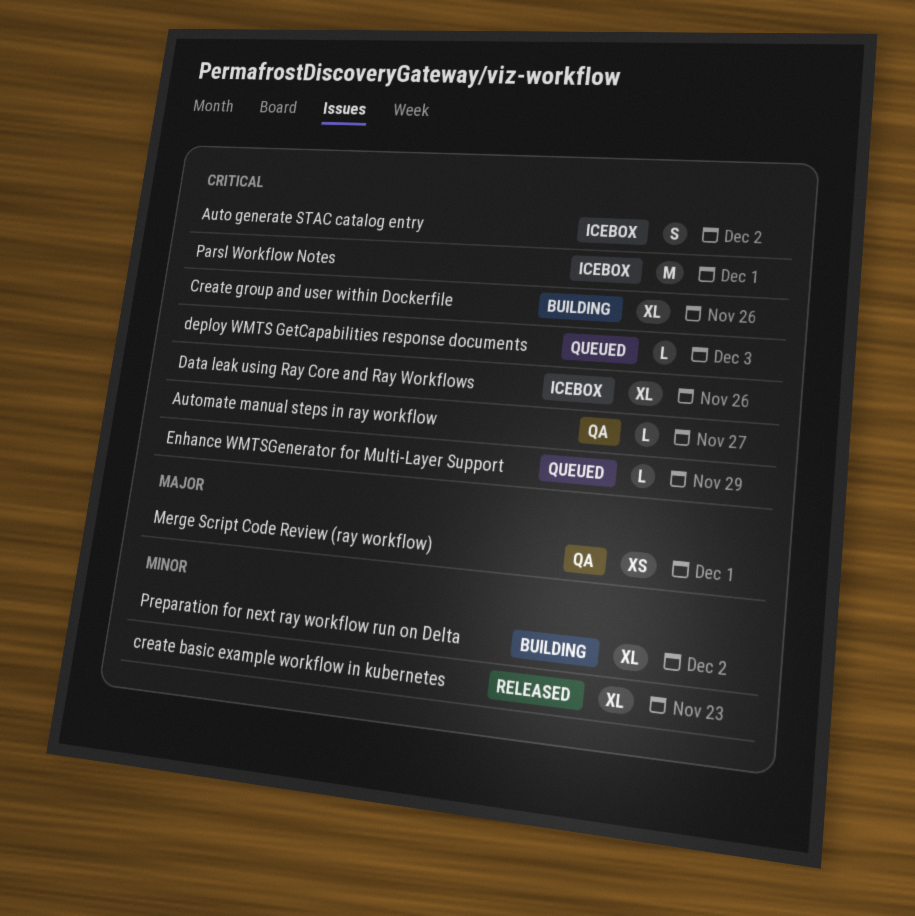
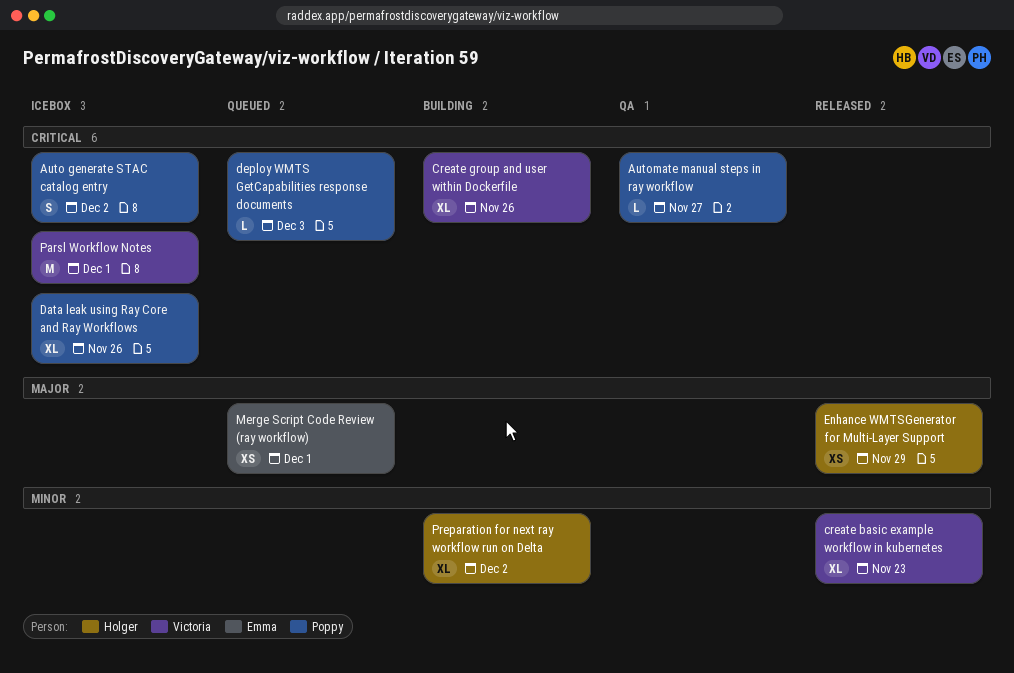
Enhance WMTSGenerator for Multi-Layer Support, status: Queued -> Released
Enhance WMTSGenerator for Multi-Layer Support, priority: Critical -> Major
Enhance WMTSGenerator for Multi-Layer Support, estimate: L -> XS
Merge Script Code Review (ray workflow), status: QA -> Queued

